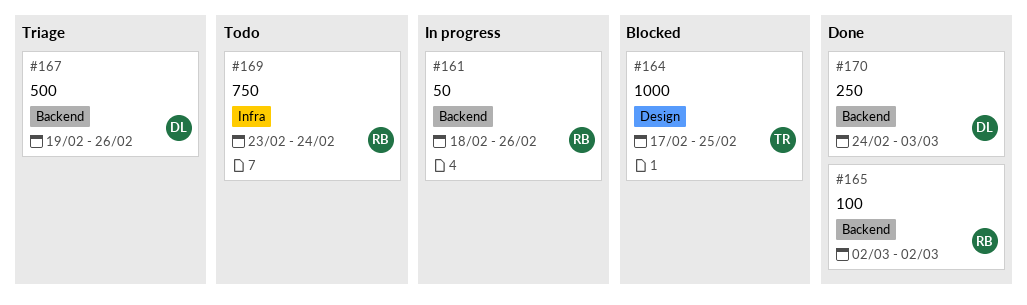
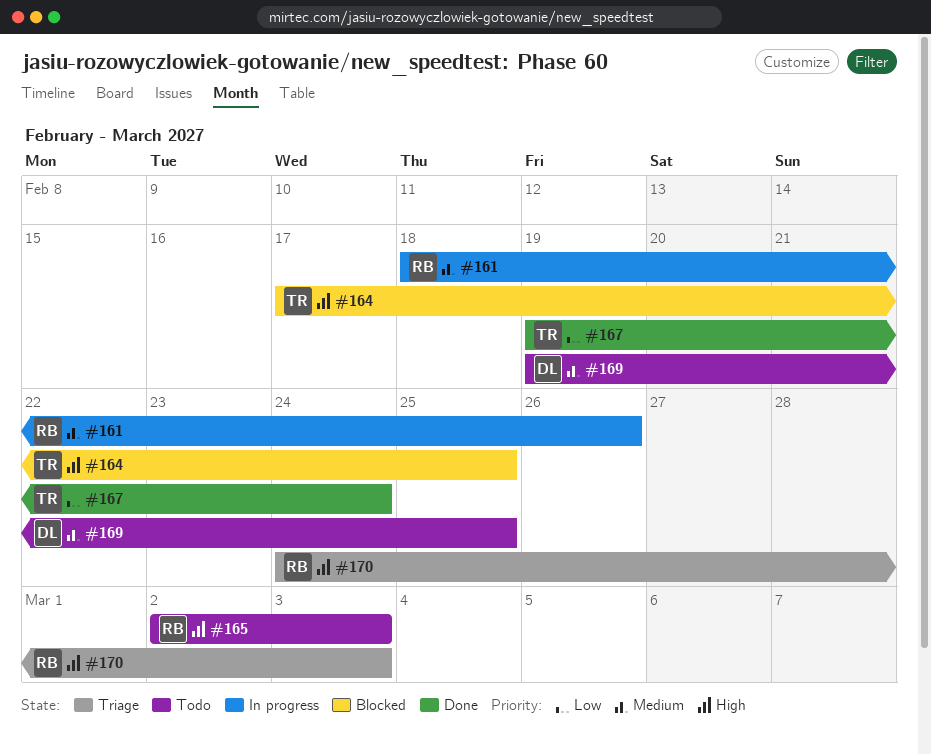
#165, status: Done -> Todo
#165, due: Mar 2 -> Mar 3
#167, status: Triage -> Done
#167, owner: DL -> TR
#167, due: Feb 26 -> Feb 24
#169, owner: RB -> DL
#169, start: Feb 23 -> Feb 19
#169, due: Feb 24 -> Feb 25
#170, status: Done -> Triage
#170, owner: DL -> RB

